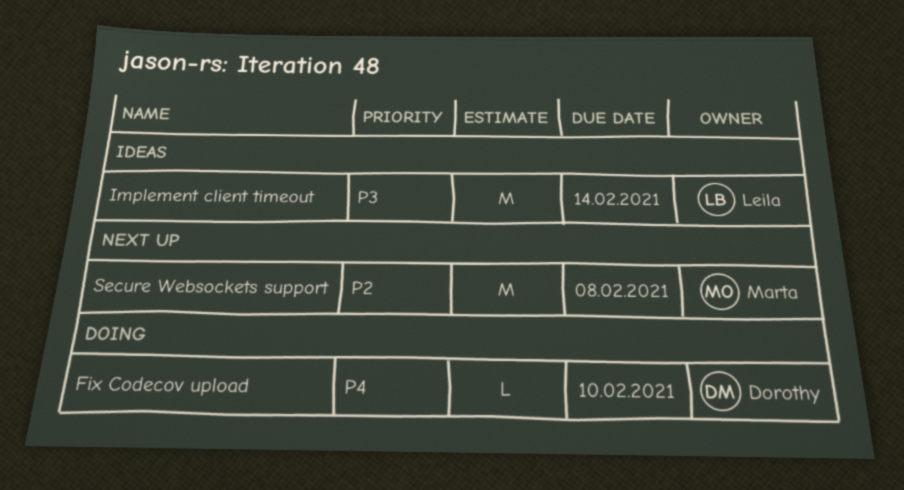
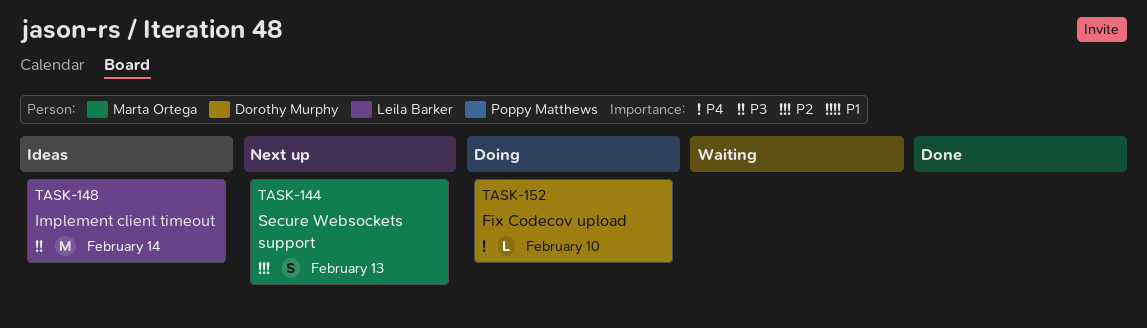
Secure Websockets support, estimate: M -> S
Secure Websockets support, due: Feb 8 -> Feb 13

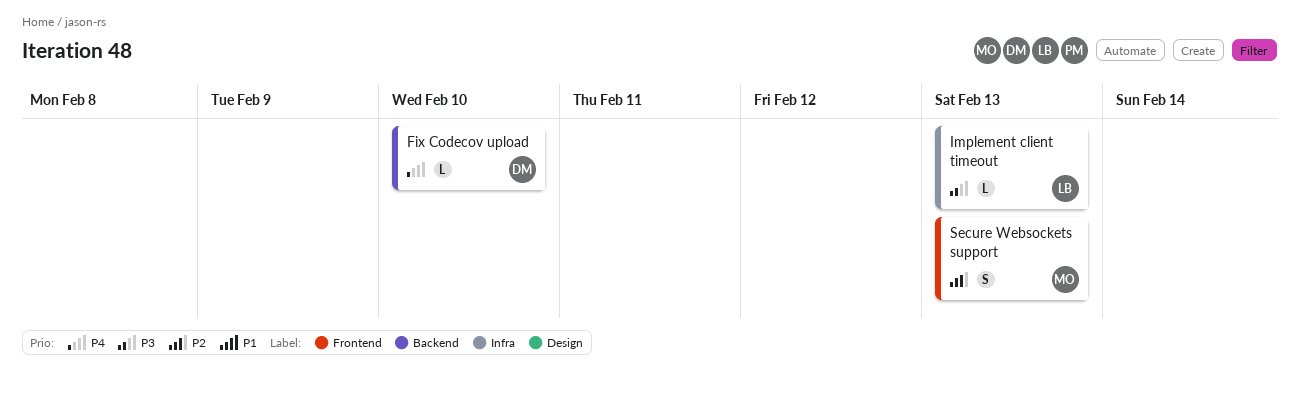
Implement client timeout, estimate: M -> L
Implement client timeout, due: Feb 14 -> Feb 13

